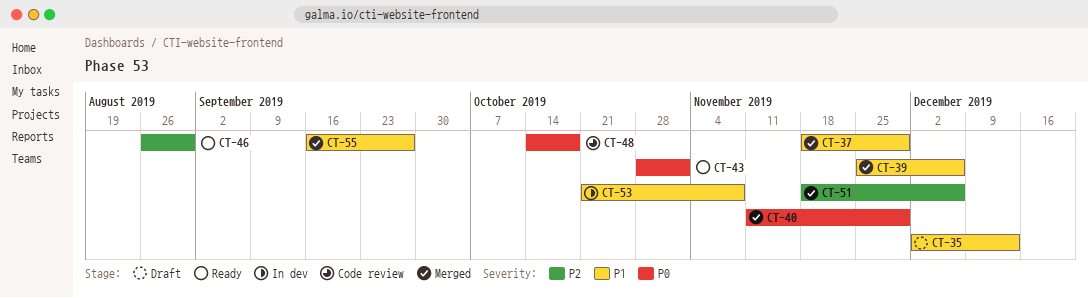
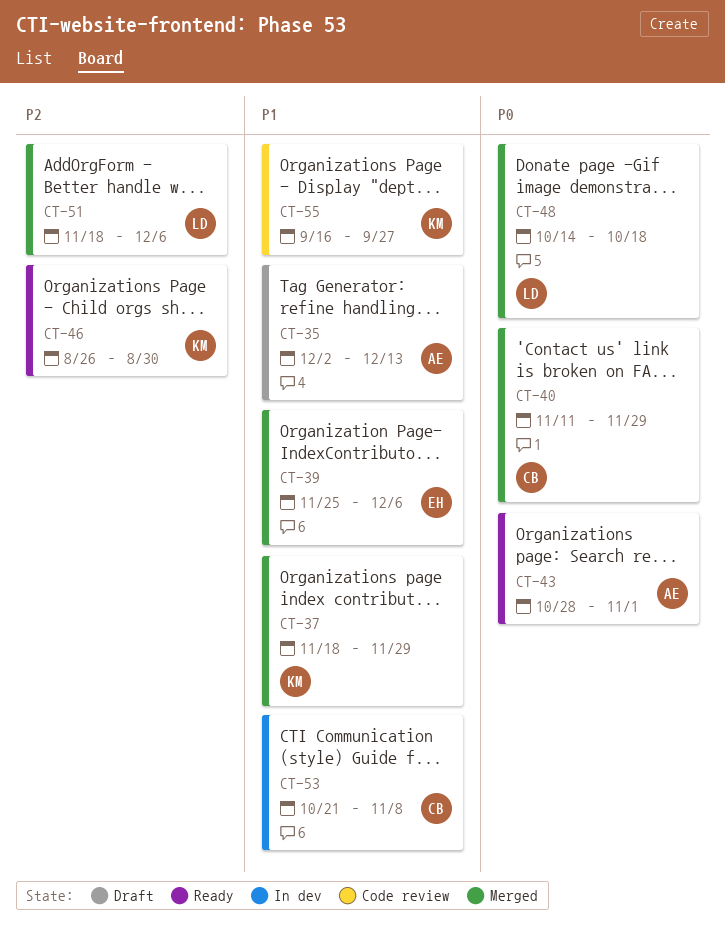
CT-48, status: Code review -> Merged
CT-55, status: Merged -> Code review

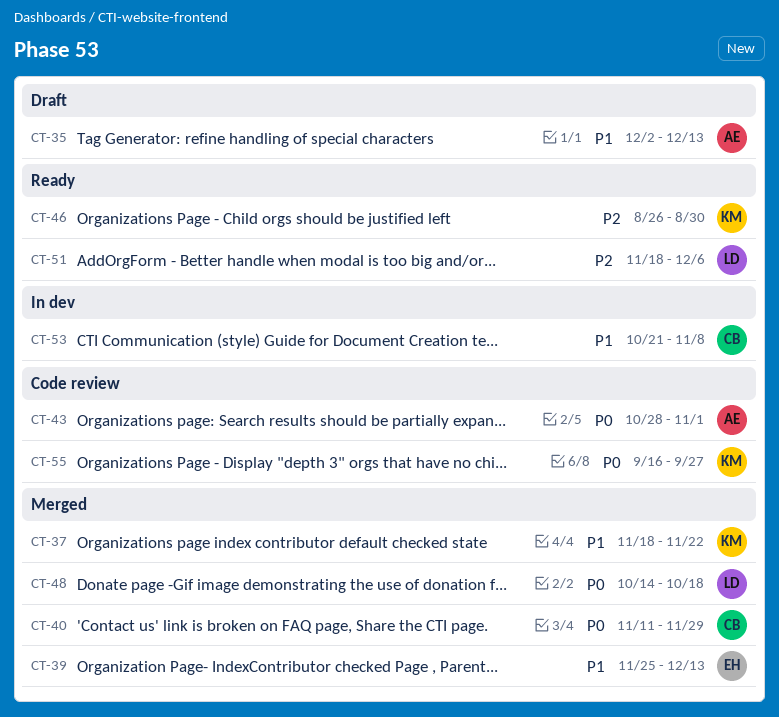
CT-37, due: Nov 29 -> Nov 22
CT-39, due: Dec 6 -> Dec 13
CT-43, status: Ready -> Code review
CT-51, status: Merged -> Ready
CT-55, priority: P1 -> P0

